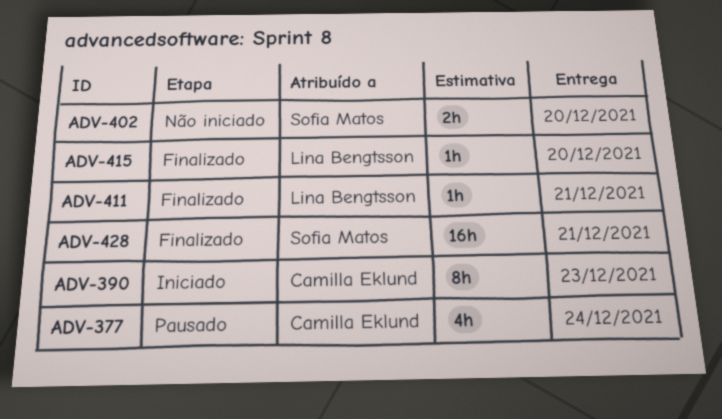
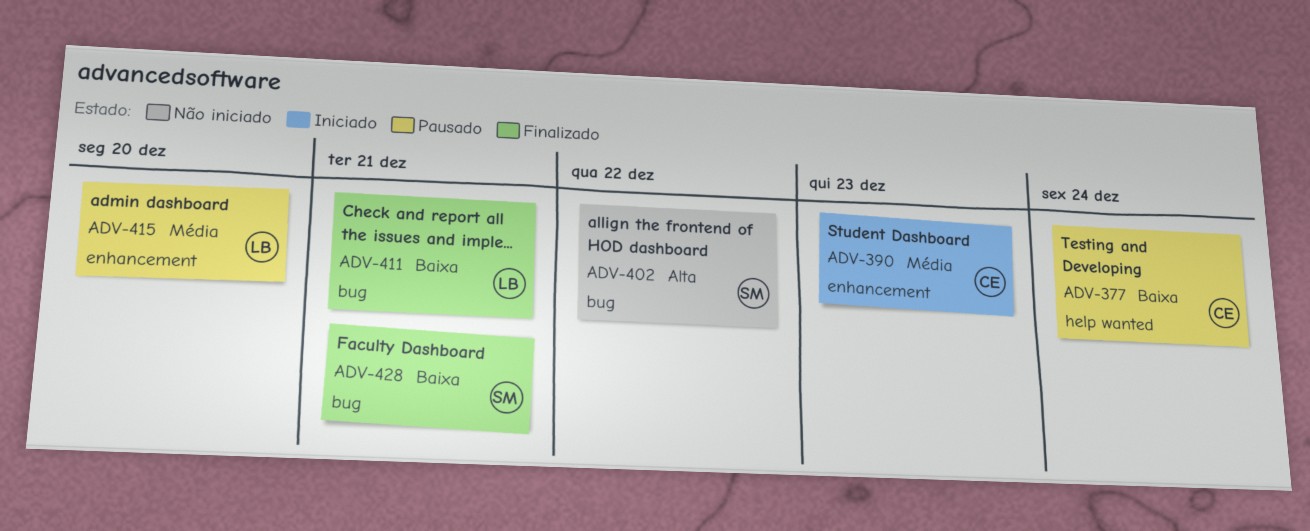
ADV-402, due: Dec 20 -> Dec 22
ADV-415, status: Finalizado -> Pausado

